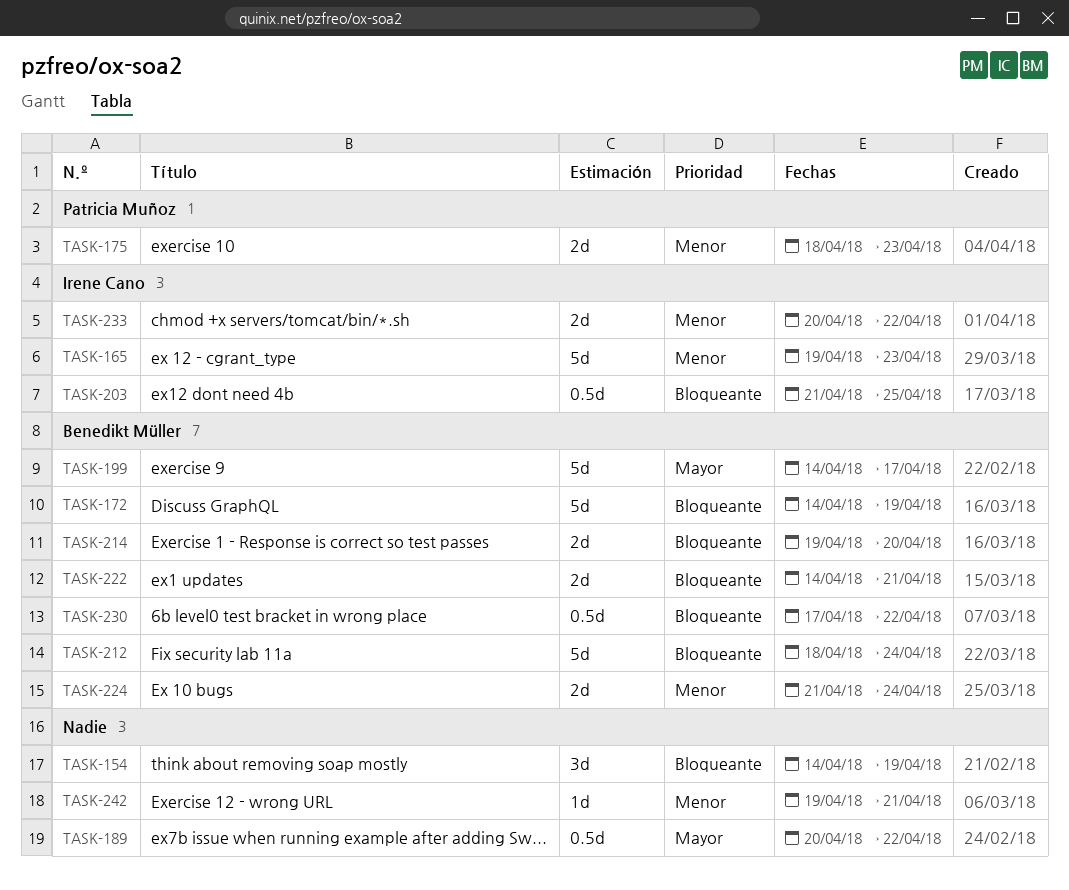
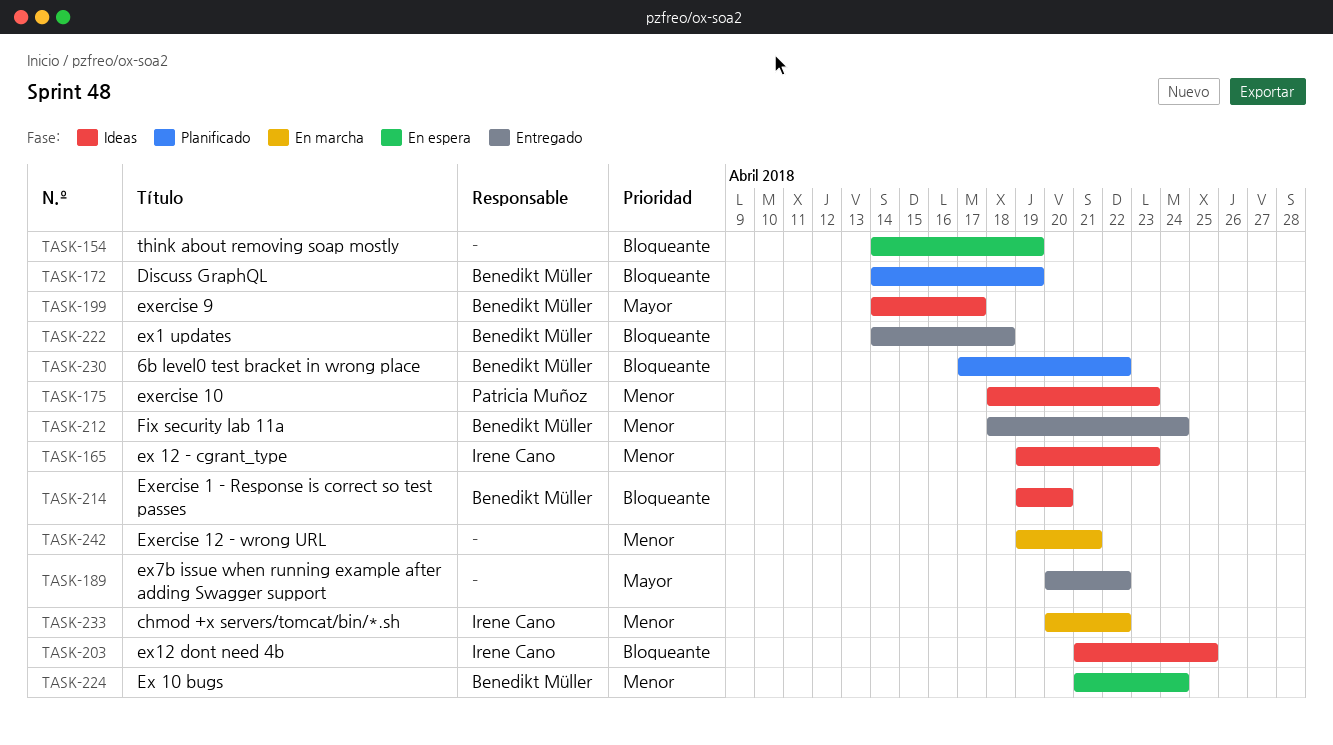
TASK-212, priority: Bloqueante -> Menor
TASK-222, due: Apr 21 -> Apr 18

